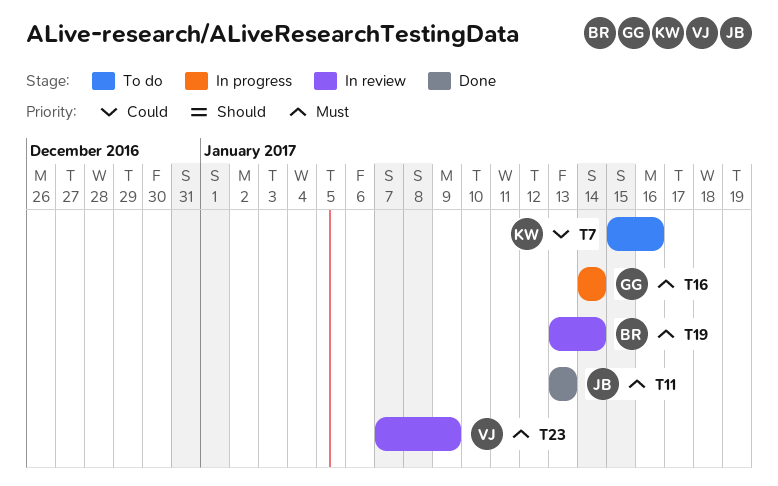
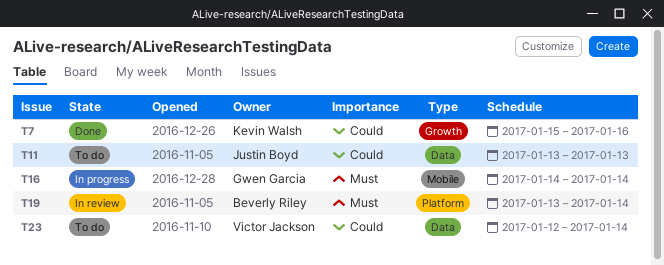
T7, status: To do -> Done
T11, status: Done -> To do
T11, priority: Must -> Could
T23, status: In review -> To do
T23, priority: Must -> Could
T23, start: Jan 7 -> Jan 12
T23, due: Jan 9 -> Jan 14

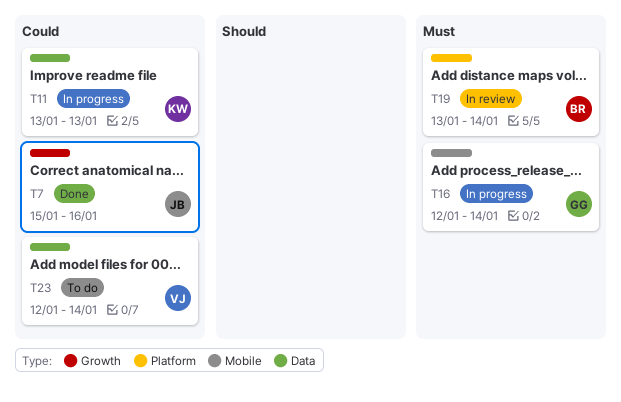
T7, owner: Kevin Walsh -> Justin Boyd
T11, status: To do -> In progress
T11, owner: Justin Boyd -> Kevin Walsh
T16, start: Jan 14 -> Jan 12

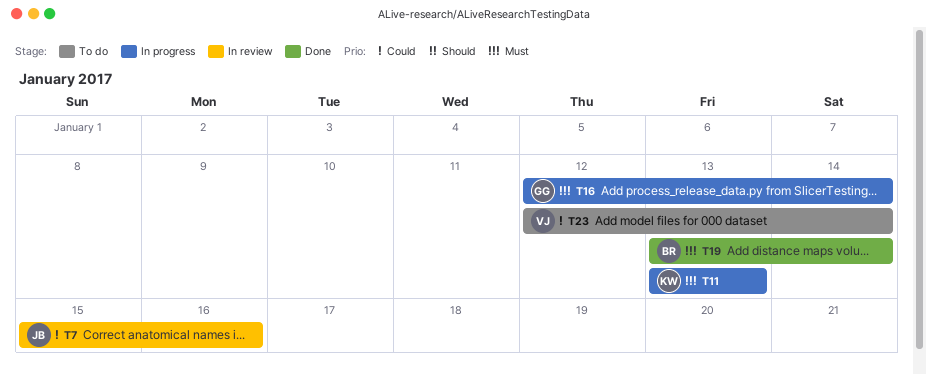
T7, status: Done -> In review
T11, priority: Could -> Must
T19, status: In review -> Done

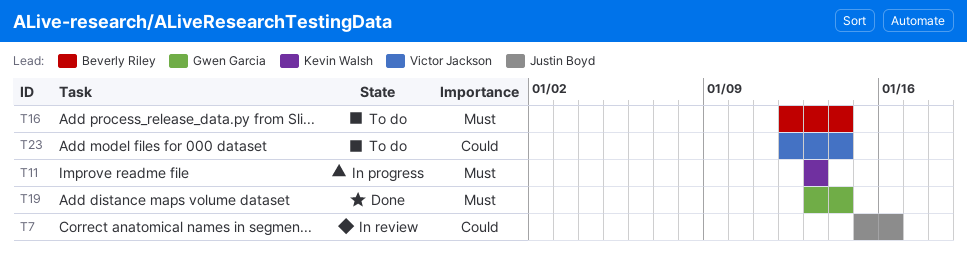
T16, status: In progress -> To do
T16, owner: Gwen Garcia -> Beverly Riley
T19, owner: Beverly Riley -> Gwen Garcia

